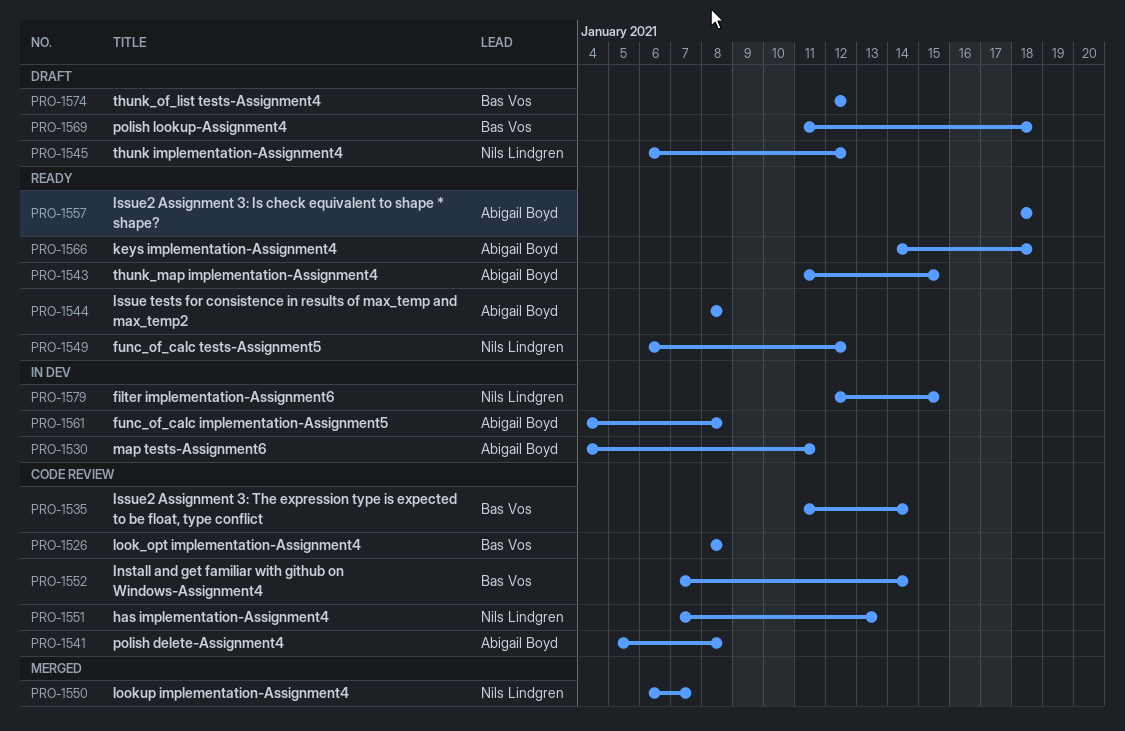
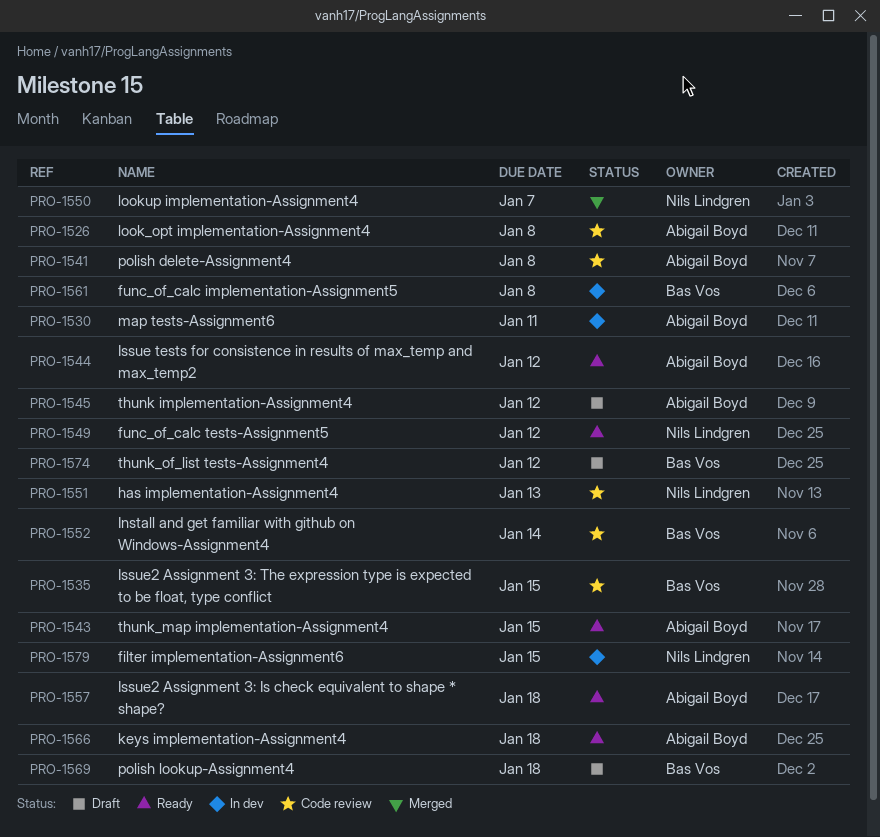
PRO-1526, owner: Bas Vos -> Abigail Boyd
PRO-1535, due: Jan 14 -> Jan 15
PRO-1544, due: Jan 8 -> Jan 12
PRO-1545, owner: Nils Lindgren -> Abigail Boyd
PRO-1561, owner: Abigail Boyd -> Bas Vos

